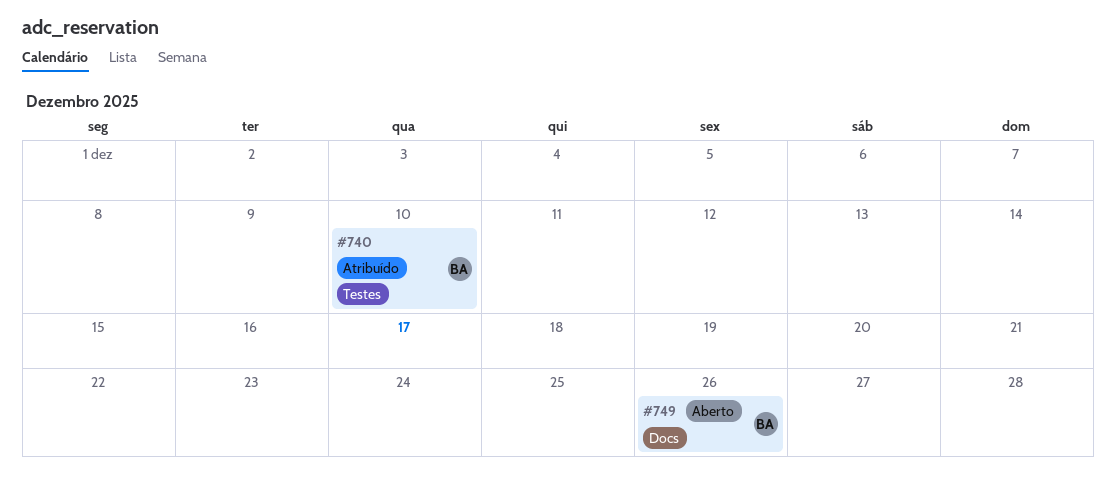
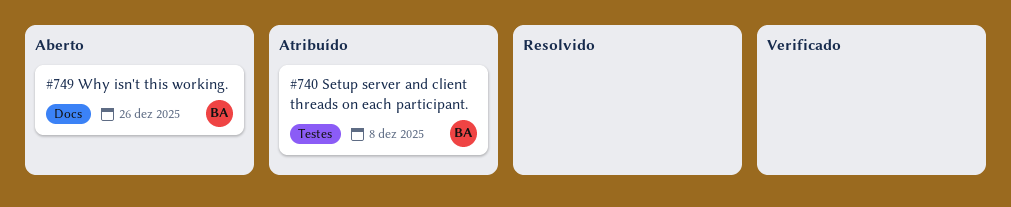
#740, due: Dec 10 -> Dec 8

